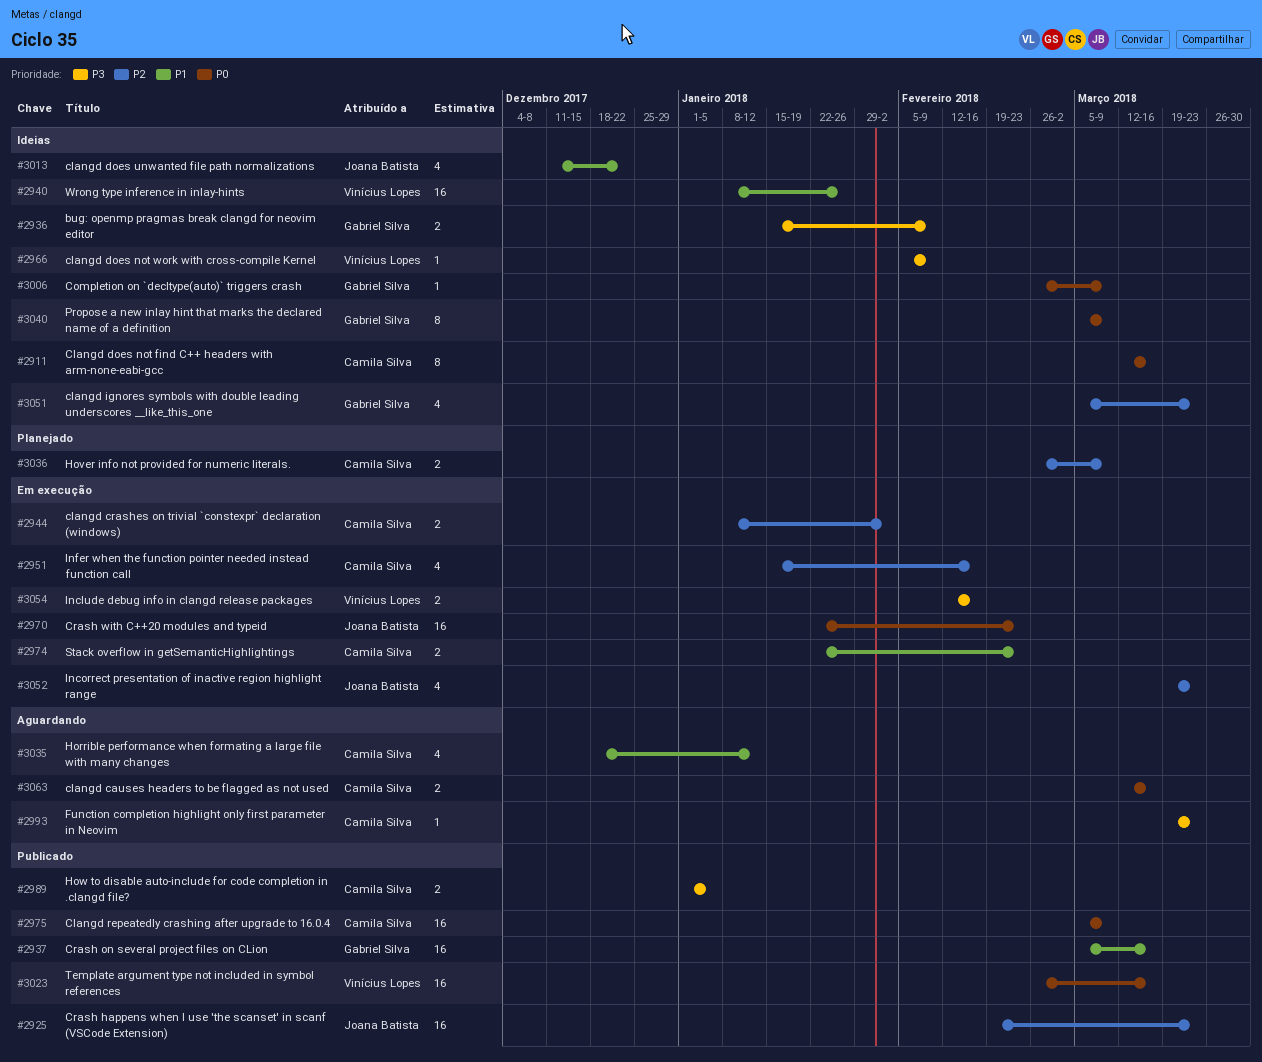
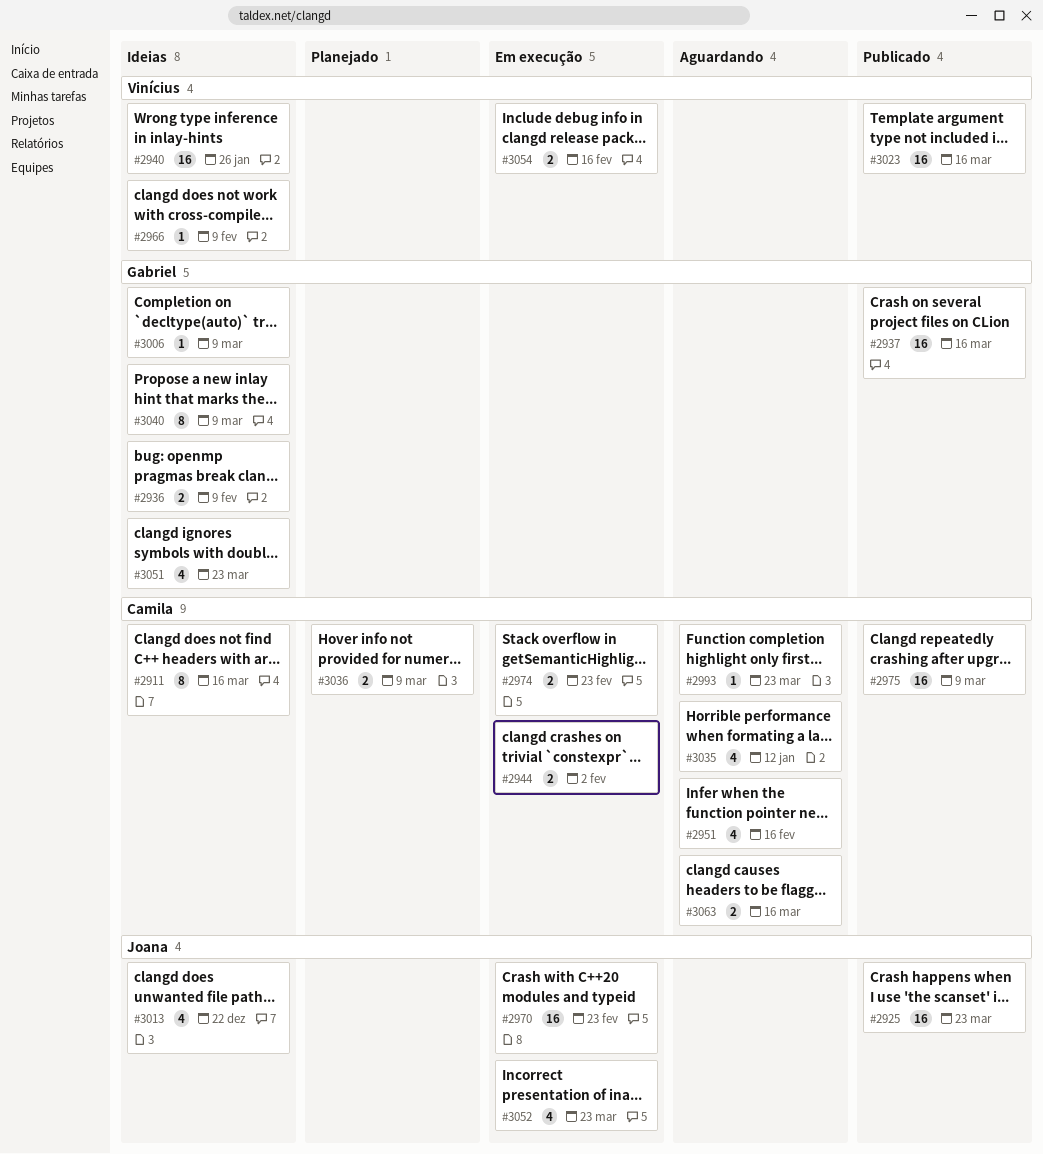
#2951, status: Em execução -> Aguardando
#2989: present -> none

